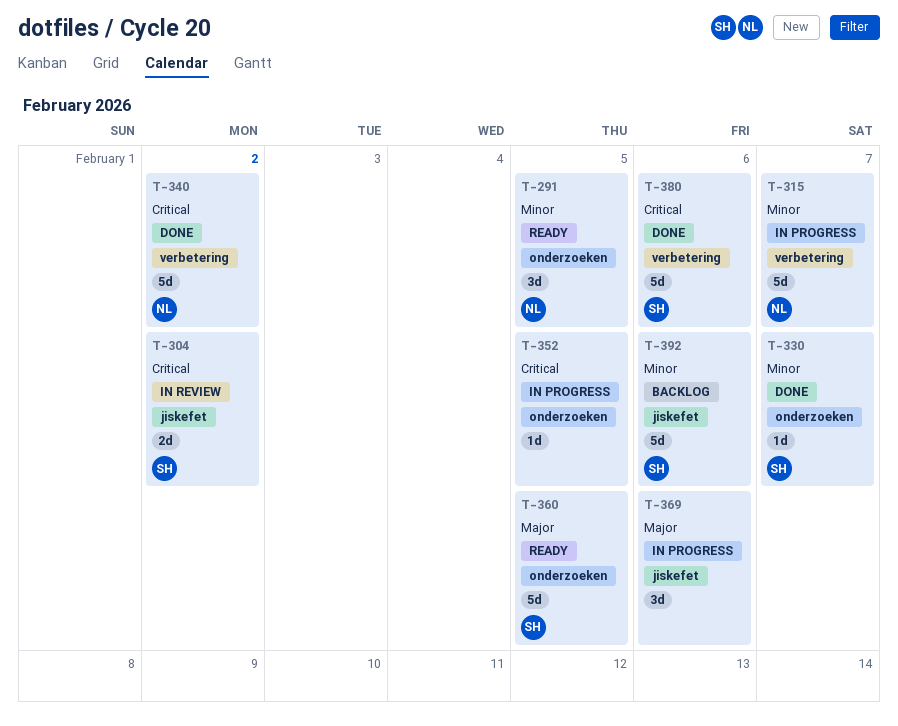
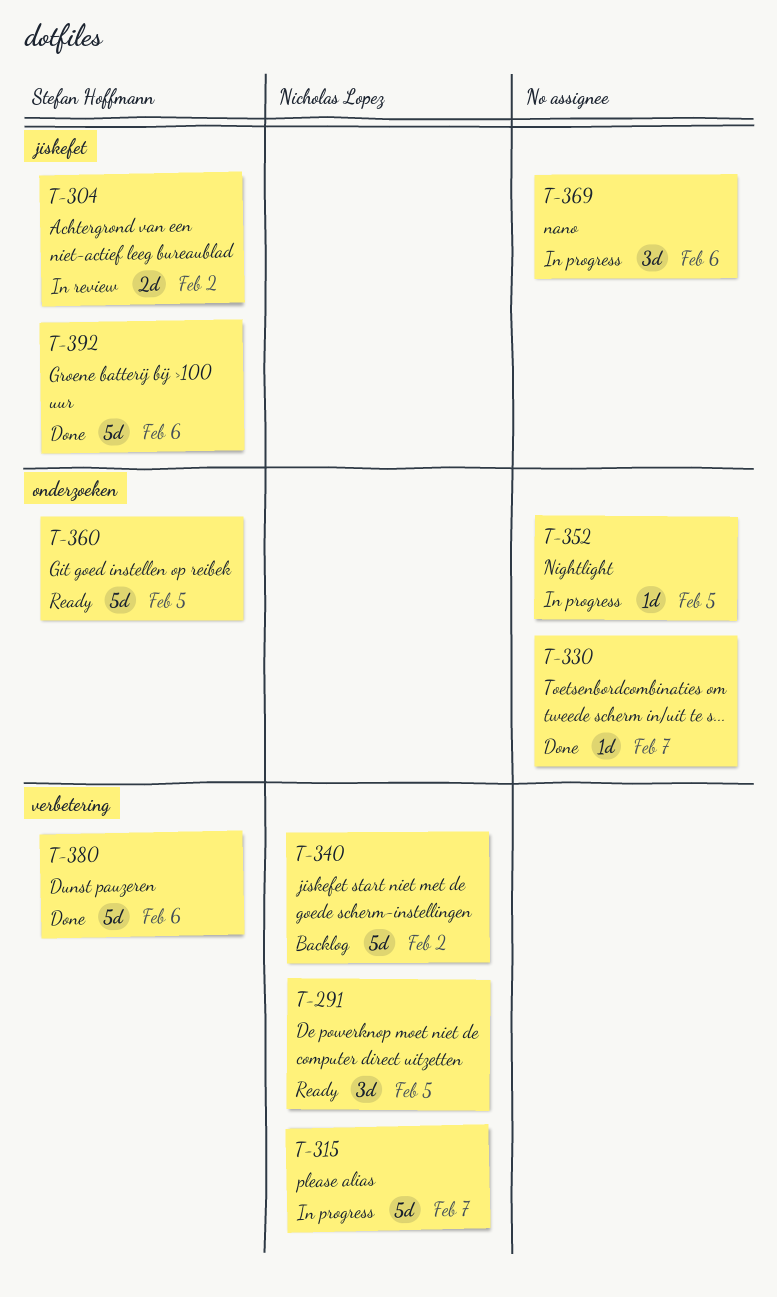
T-291, label: onderzoeken -> verbetering
T-330, owner: Stefan Hoffmann -> none
T-340, status: Done -> Backlog
T-392, status: Backlog -> Done

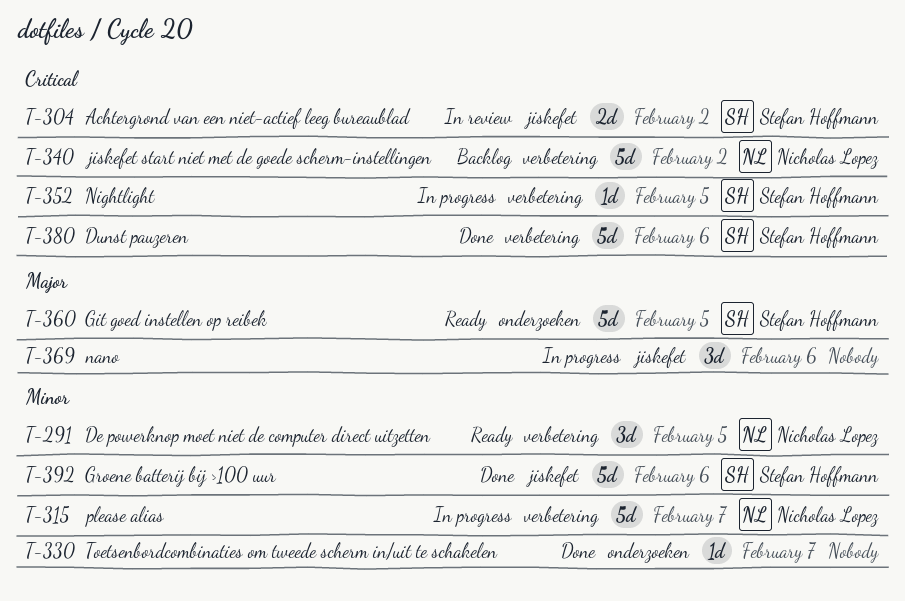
T-352, owner: none -> Stefan Hoffmann
T-352, label: onderzoeken -> verbetering

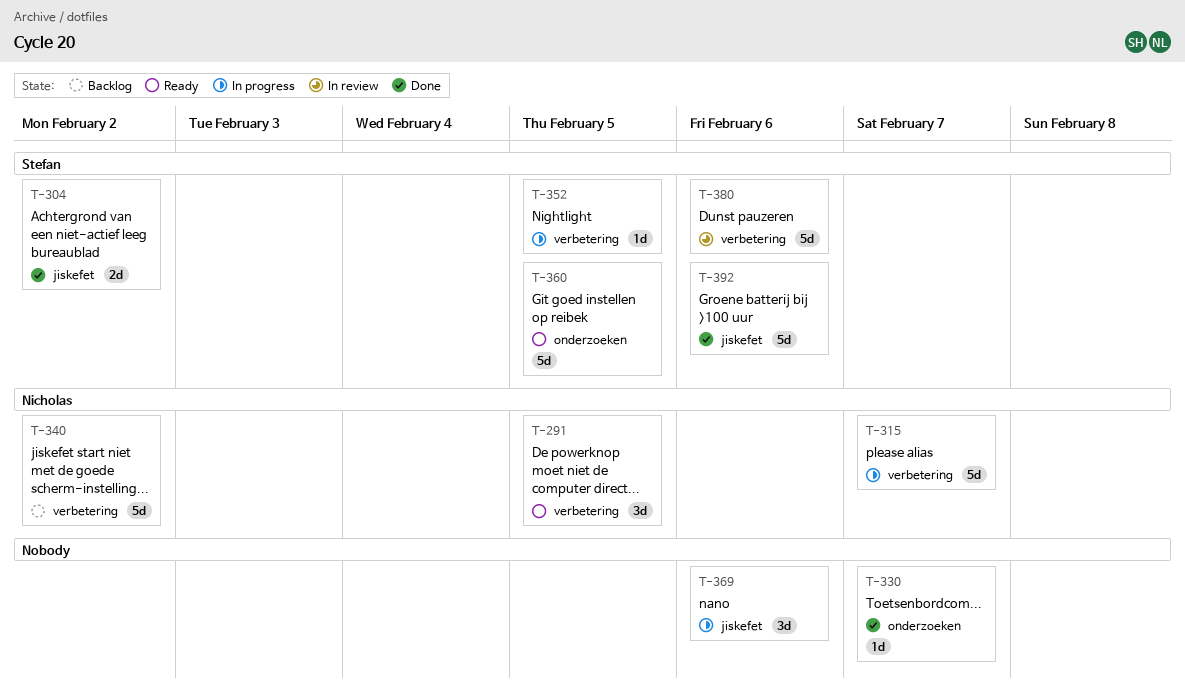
T-304, status: In review -> Done
T-380, status: Done -> In review

